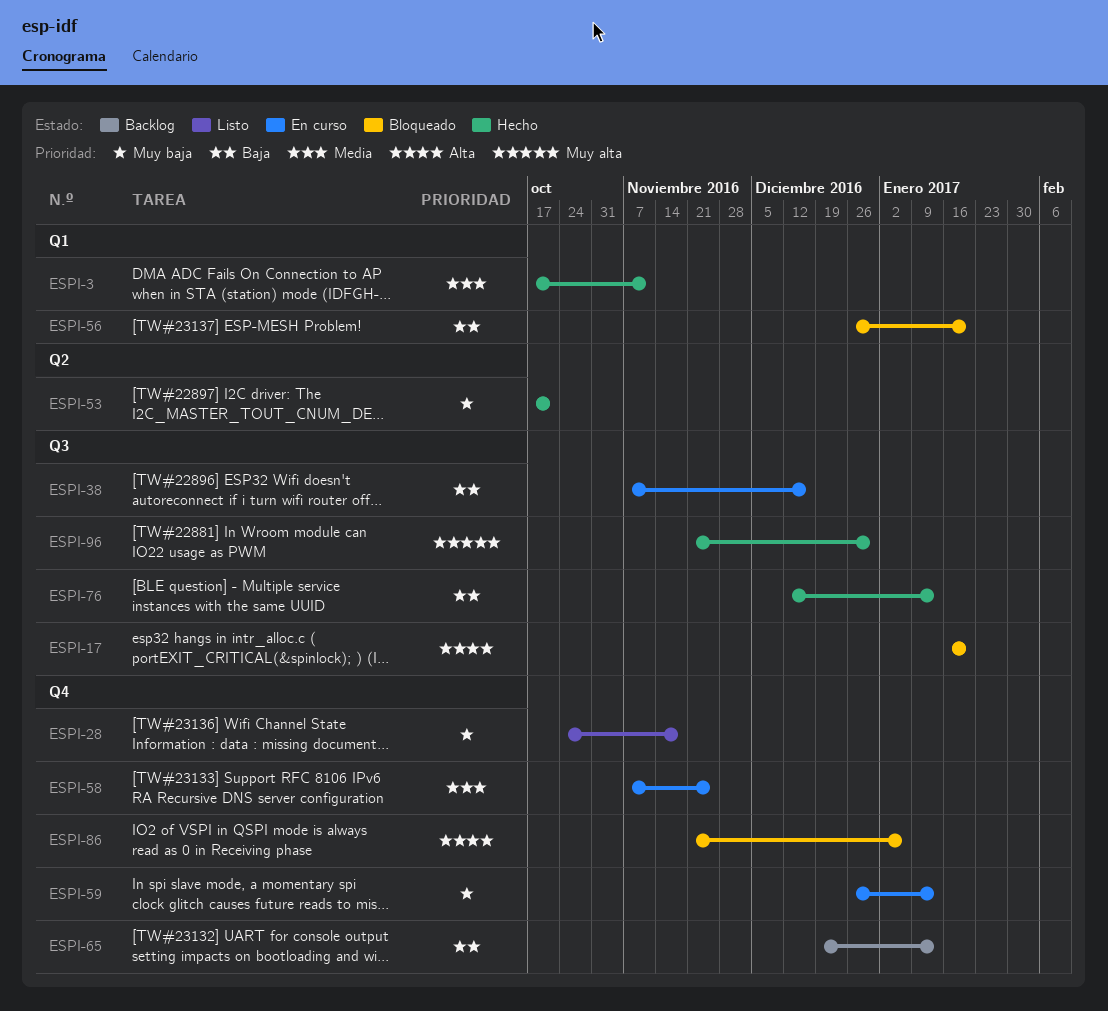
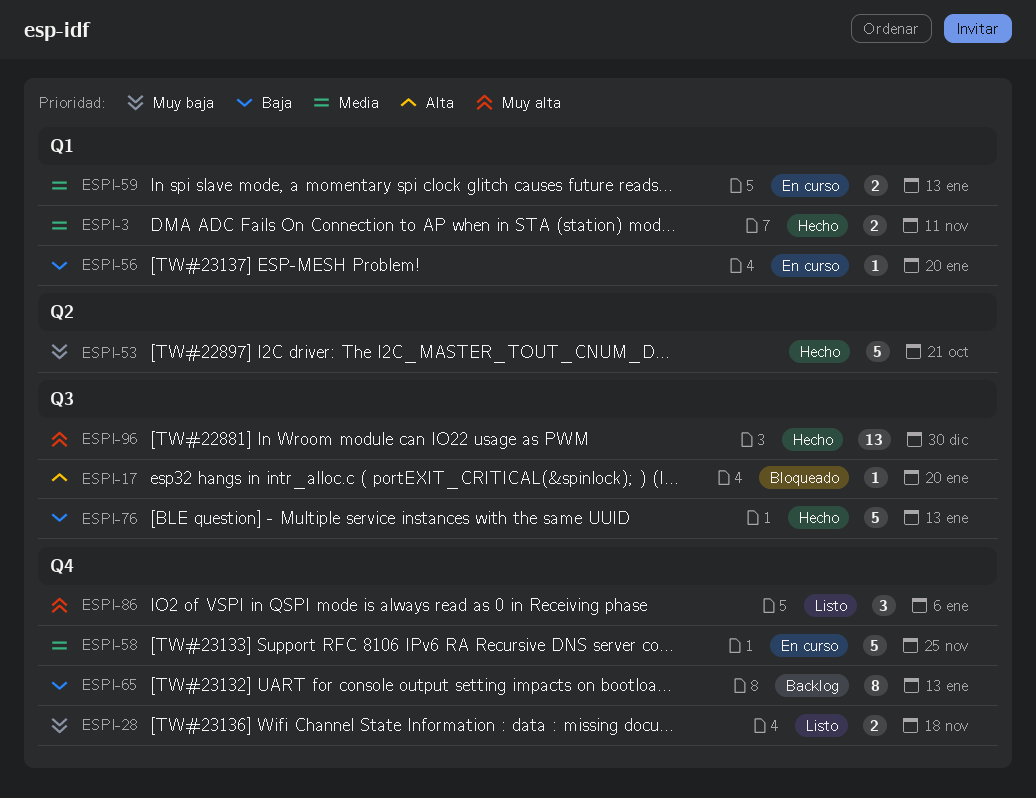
ESPI-38: present -> none
ESPI-56, status: Bloqueado -> En curso
ESPI-59, priority: Muy baja -> Media
ESPI-59, label: Q4 -> Q1
ESPI-86, status: Bloqueado -> Listo
ESPI-86, priority: Alta -> Muy alta

